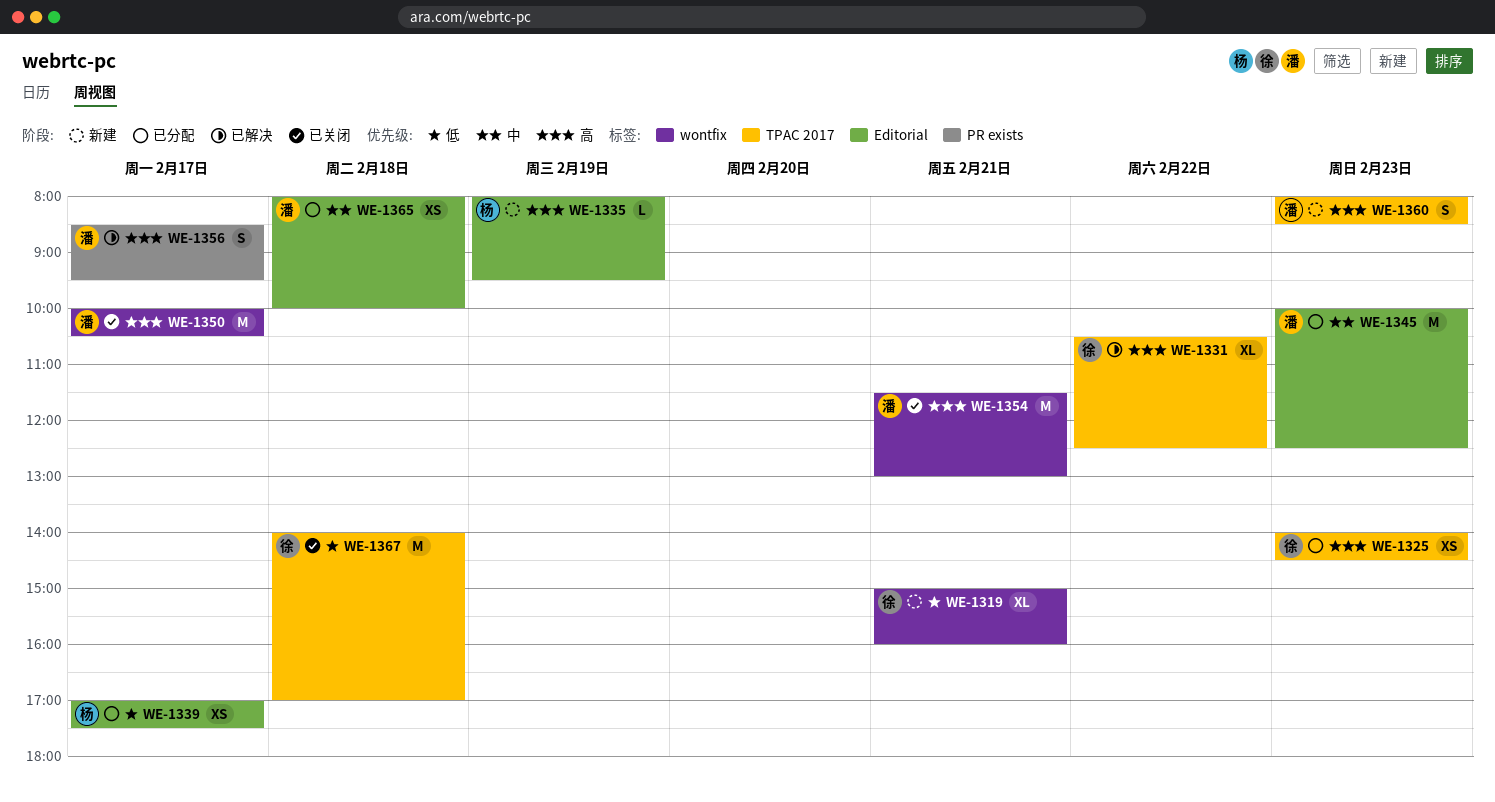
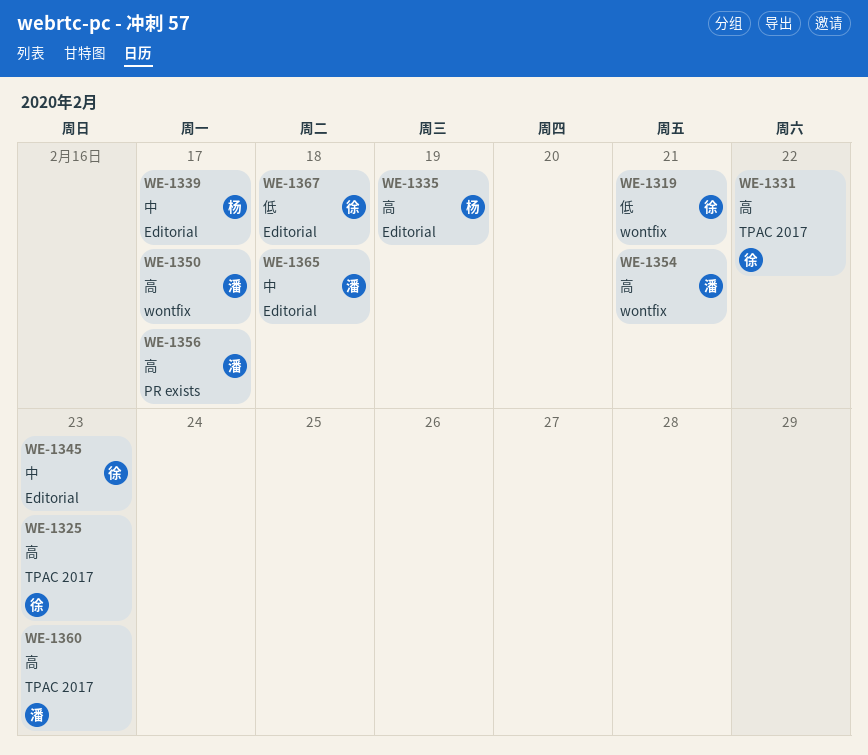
WE-1339, priority: 低 -> 中
WE-1345, owner: 潘 -> 徐
WE-1367, label: TPAC 2017 -> Editorial

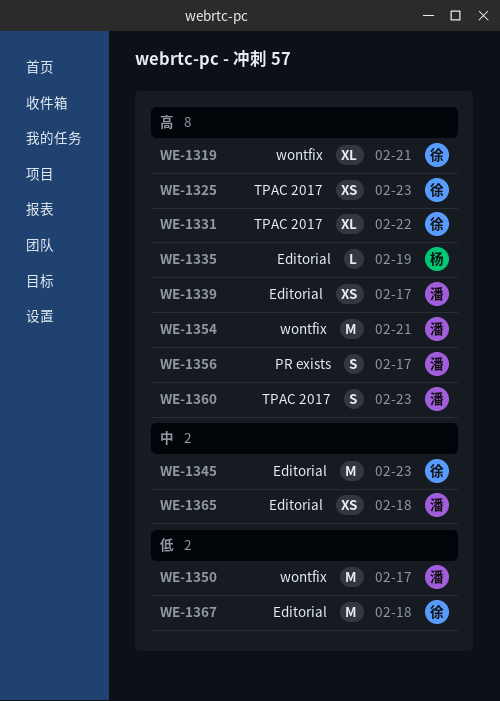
WE-1319, priority: 低 -> 高
WE-1339, owner: 杨 -> 潘
WE-1339, priority: 中 -> 高
WE-1350, priority: 高 -> 低

